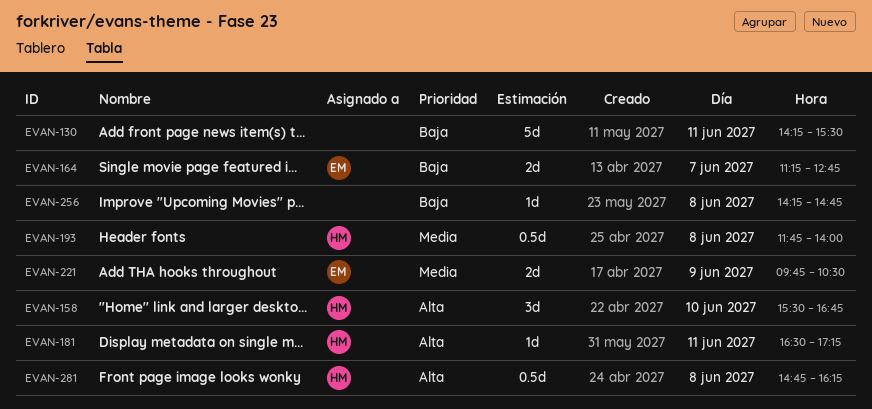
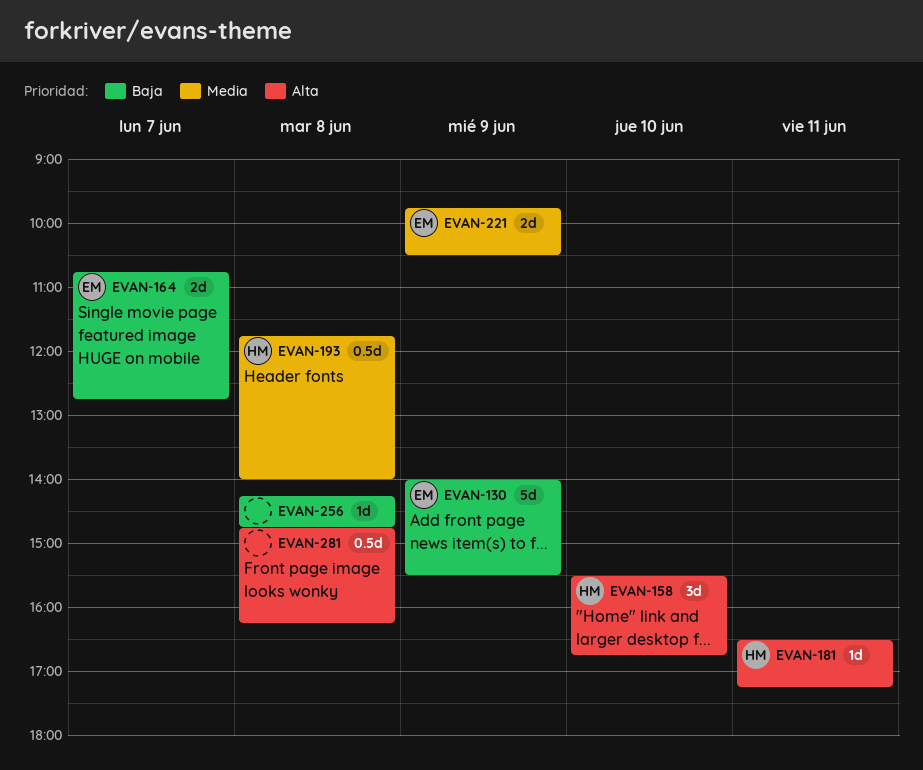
EVAN-130, owner: none -> EM
EVAN-130, day: Jun 11 -> Jun 9
EVAN-130, begins: 14:15 -> 14:00
EVAN-164, begins: 11:15 -> 10:45
EVAN-281, owner: HM -> none

